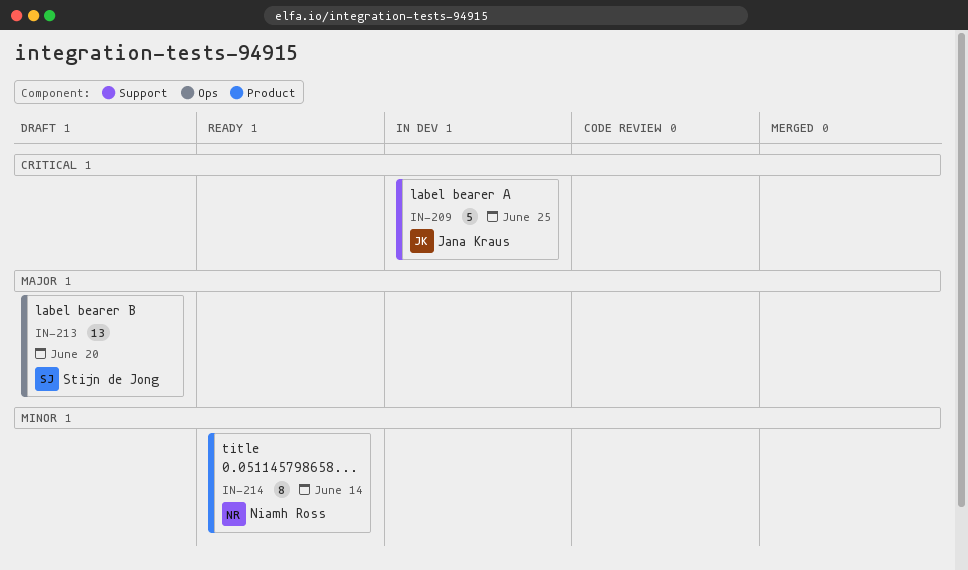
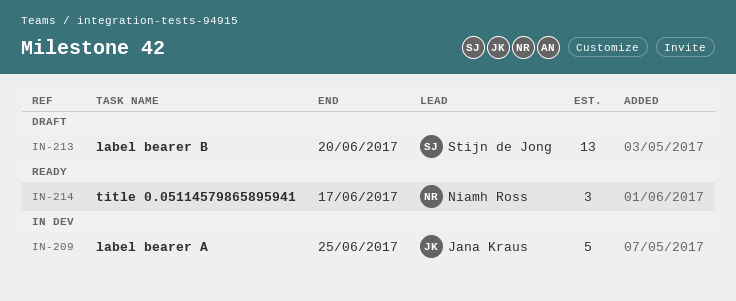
IN-214, estimate: 8 -> 3
IN-214, due: Jun 14 -> Jun 17

